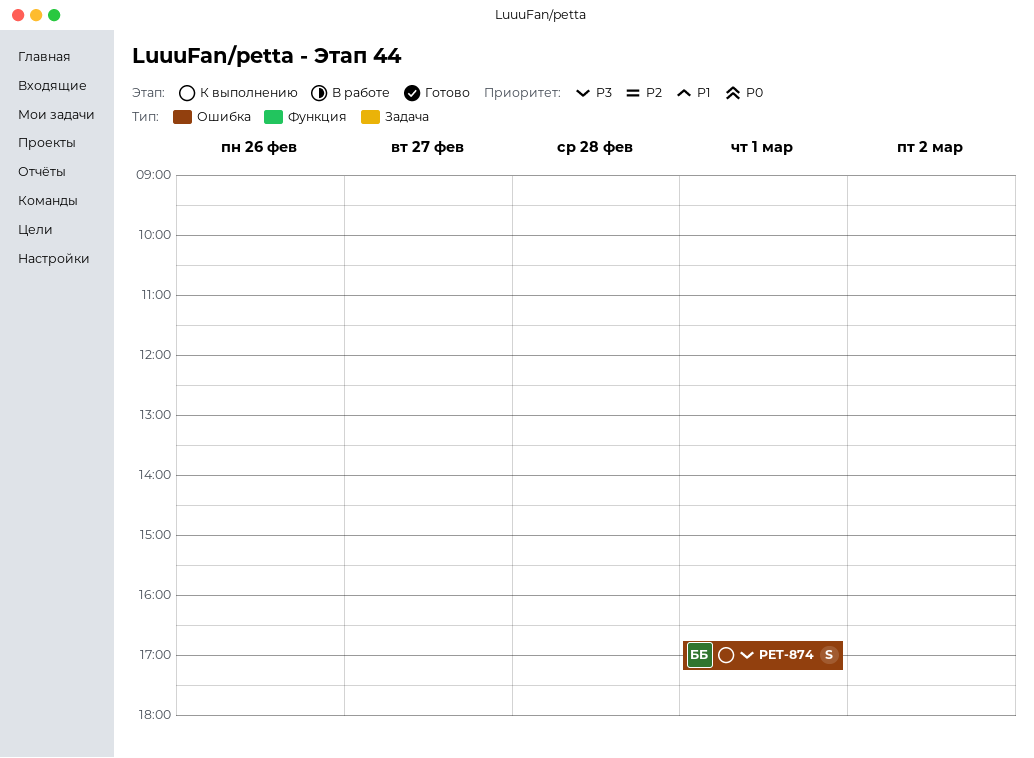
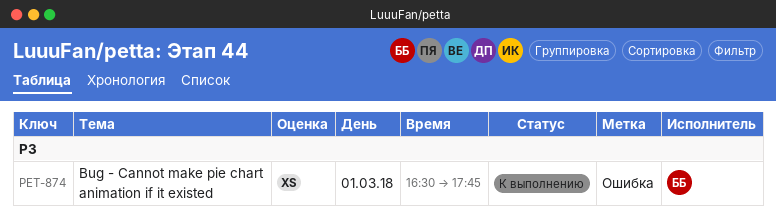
PET-874, estimate: S -> XS
PET-874, begins: 16:45 -> 16:30
PET-874, ends: 17:15 -> 17:45

